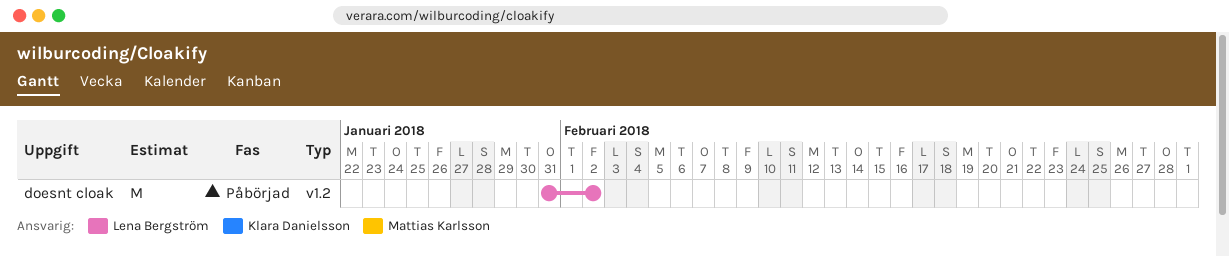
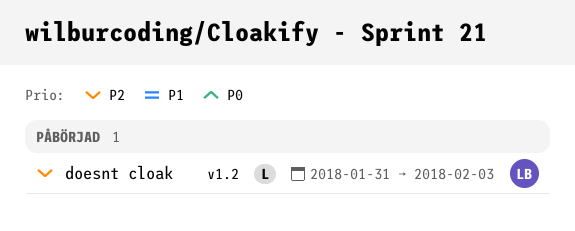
doesnt cloak, estimate: M -> L
doesnt cloak, due: Feb 2 -> Feb 3

